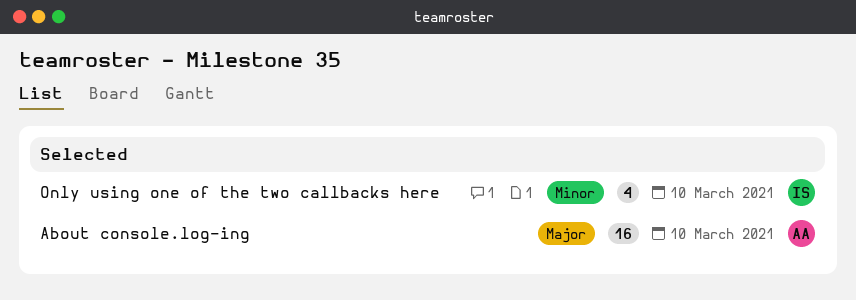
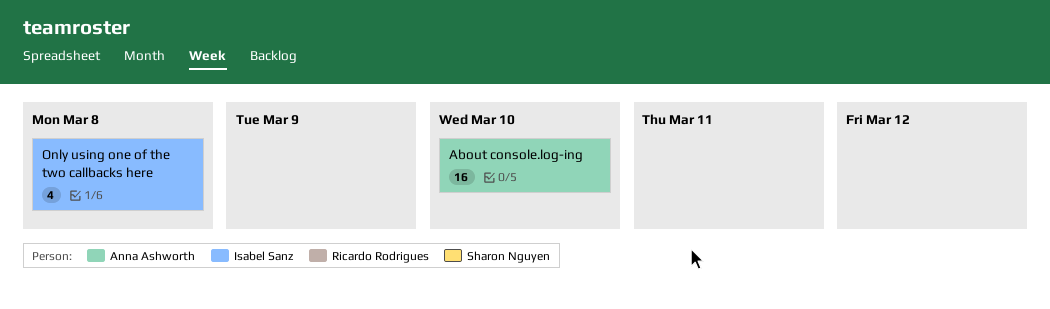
Only using one of the two callbacks here, due: Mar 10 -> Mar 8

